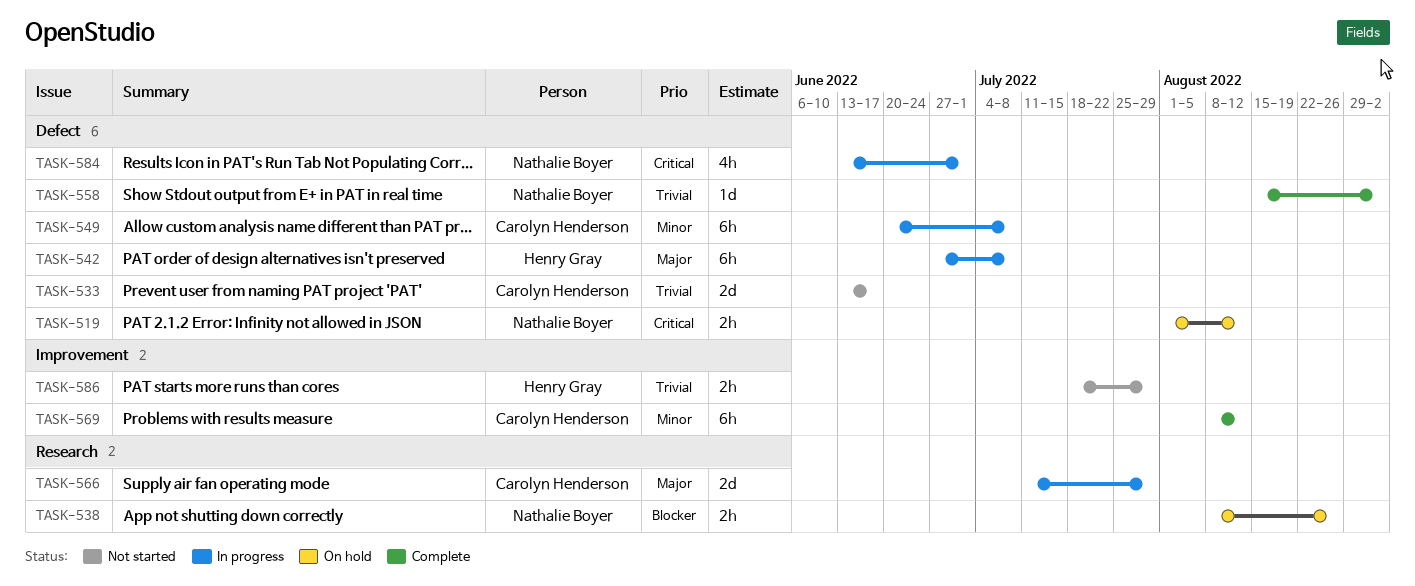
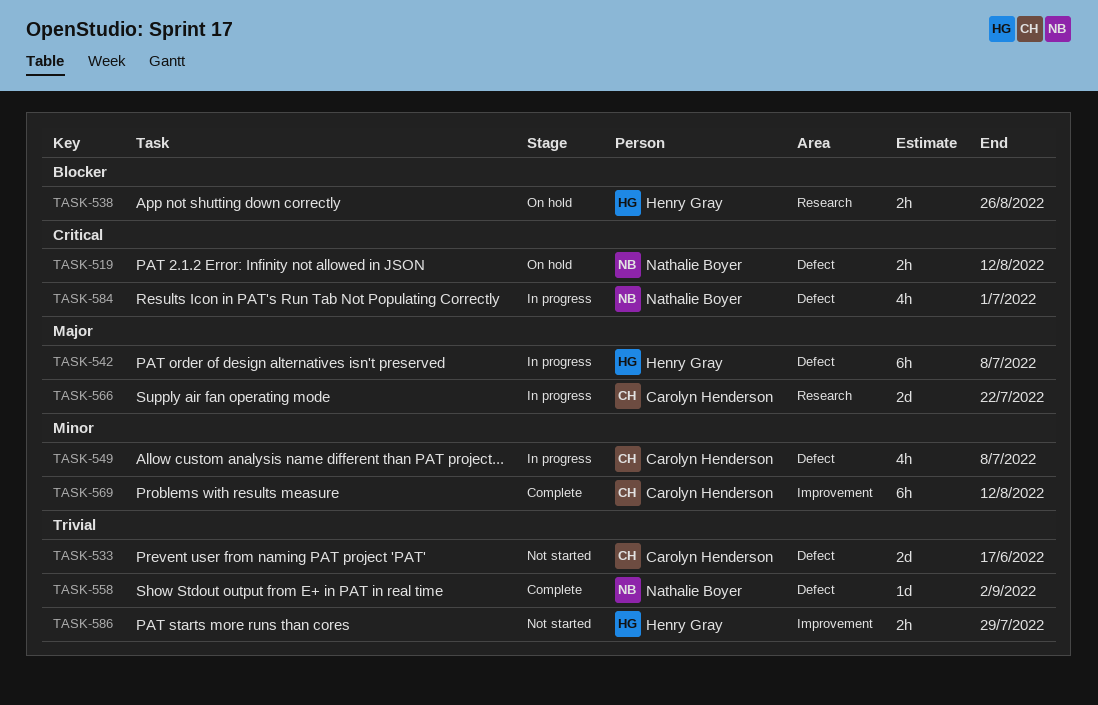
TASK-538, owner: Nathalie Boyer -> Henry Gray
TASK-549, estimate: 6h -> 4h
TASK-566, due: Jul 29 -> Jul 22

